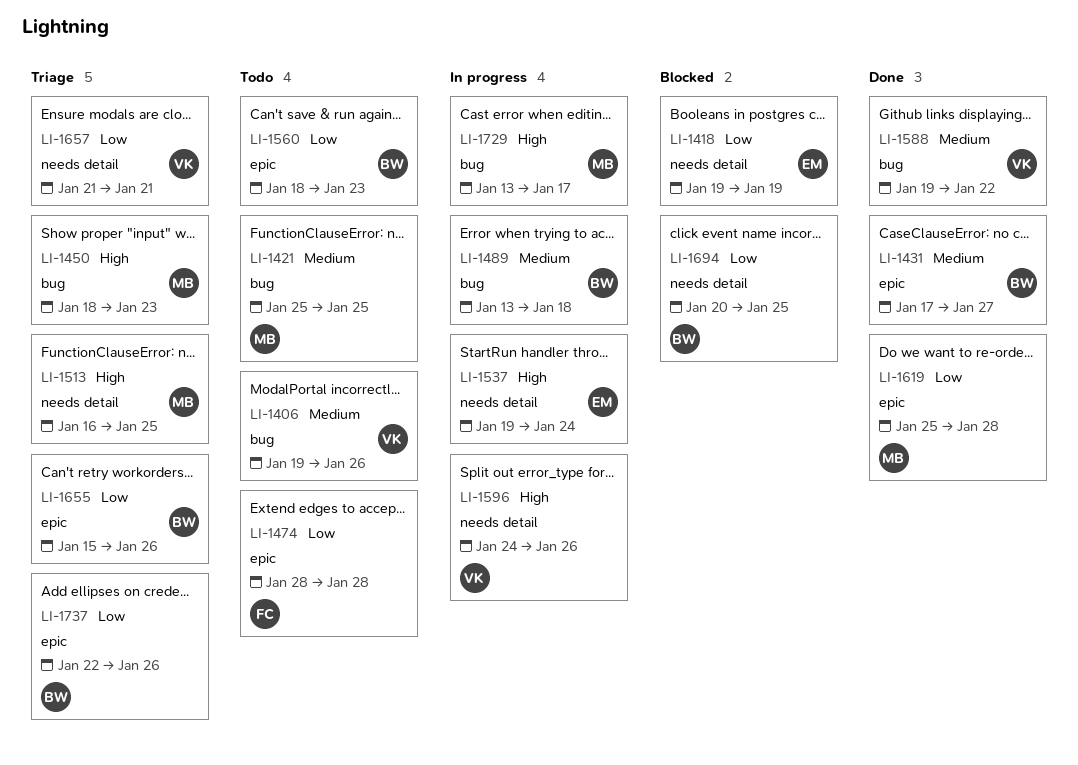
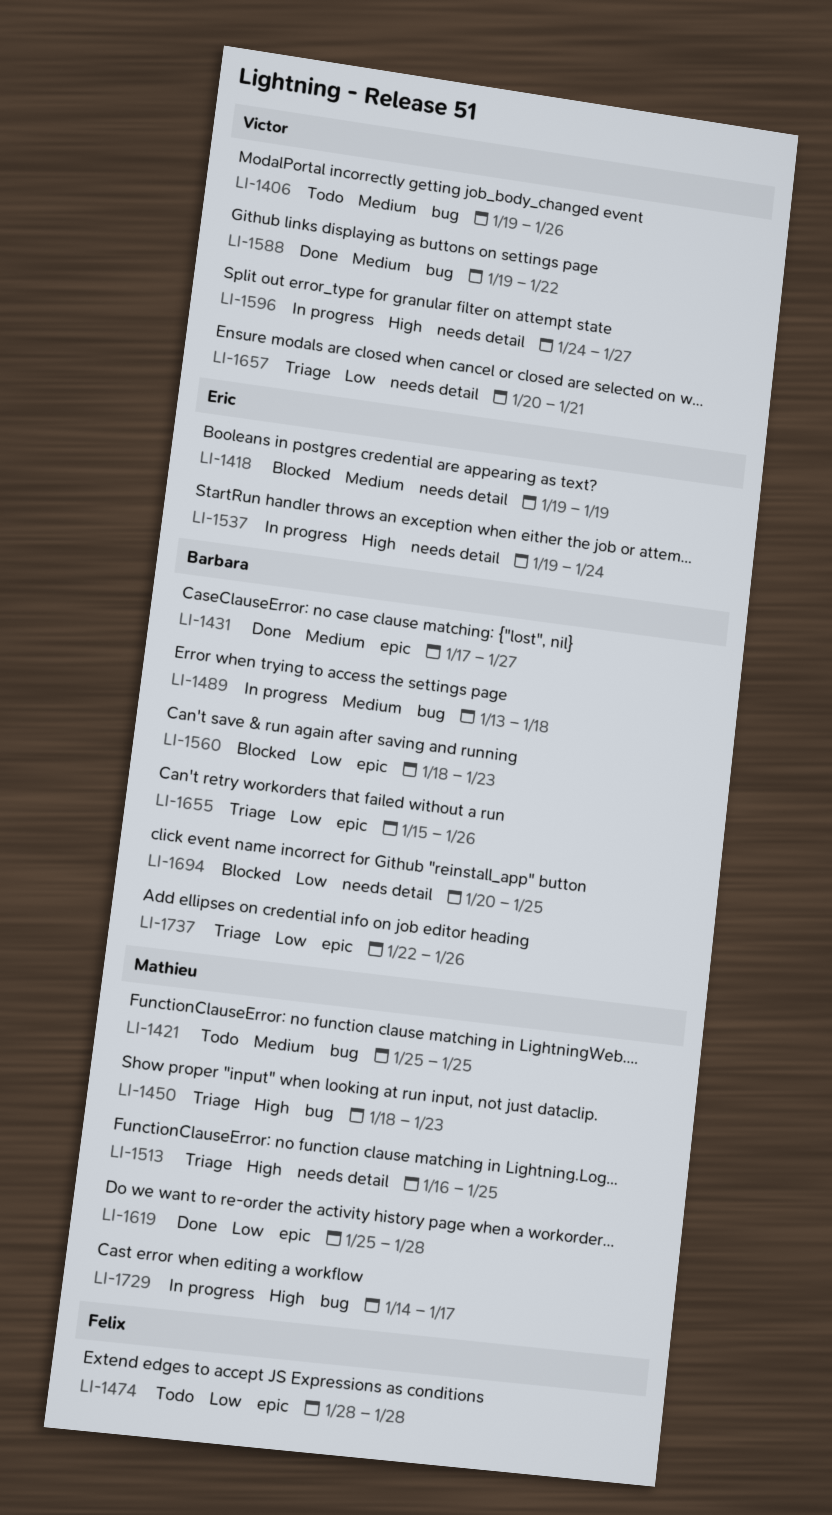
LI-1418, priority: Low -> Medium
LI-1560, status: Todo -> Blocked
LI-1596, due: Jan 26 -> Jan 27
LI-1657, start: Jan 21 -> Jan 20
LI-1729, start: Jan 13 -> Jan 14

